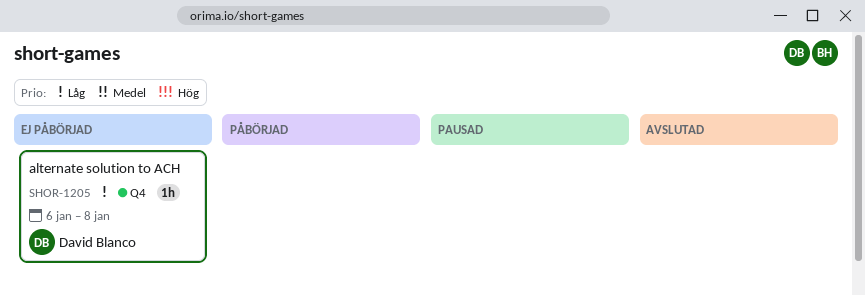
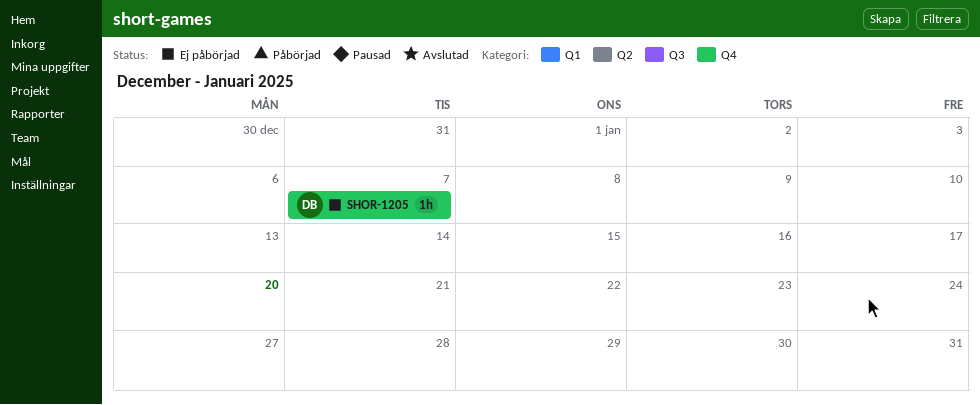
SHOR-1205, start: Jan 6 -> Jan 7
SHOR-1205, due: Jan 8 -> Jan 7

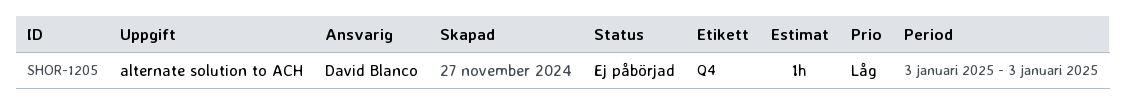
SHOR-1205, start: Jan 7 -> Jan 3
SHOR-1205, due: Jan 7 -> Jan 3

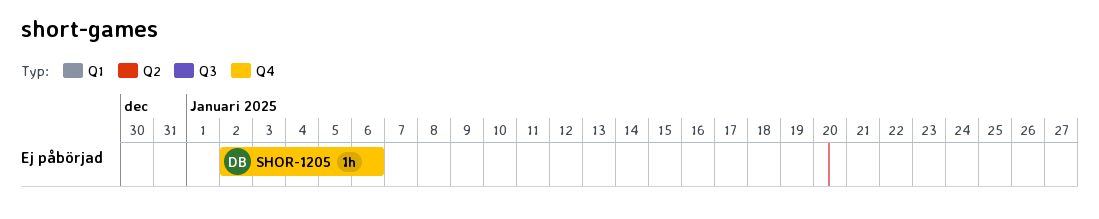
SHOR-1205, start: Jan 3 -> Jan 2
SHOR-1205, due: Jan 3 -> Jan 6

